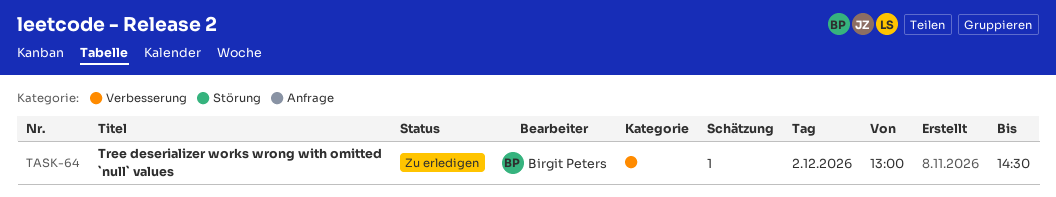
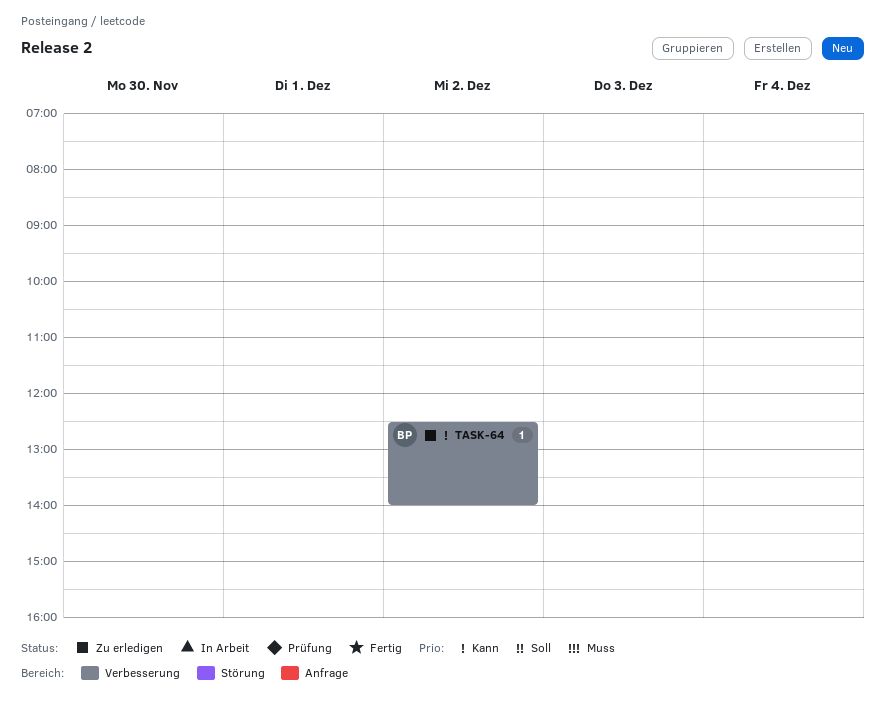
TASK-64, begins: 13:00 -> 12:30
TASK-64, ends: 14:30 -> 14:00

